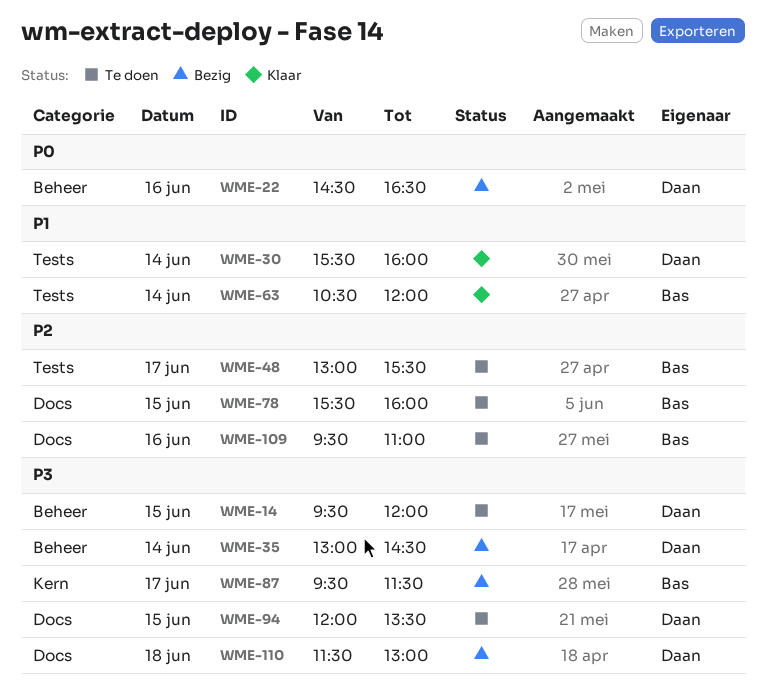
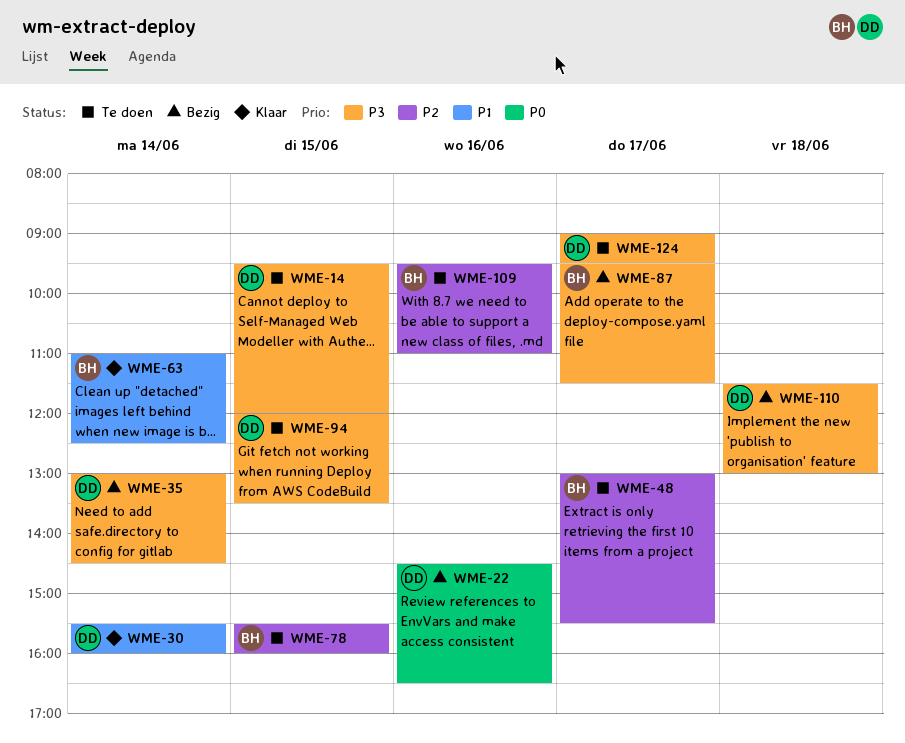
WME-63, begins: 10:30 -> 11:00
WME-63, ends: 12:00 -> 12:30
WME-124: none -> present

